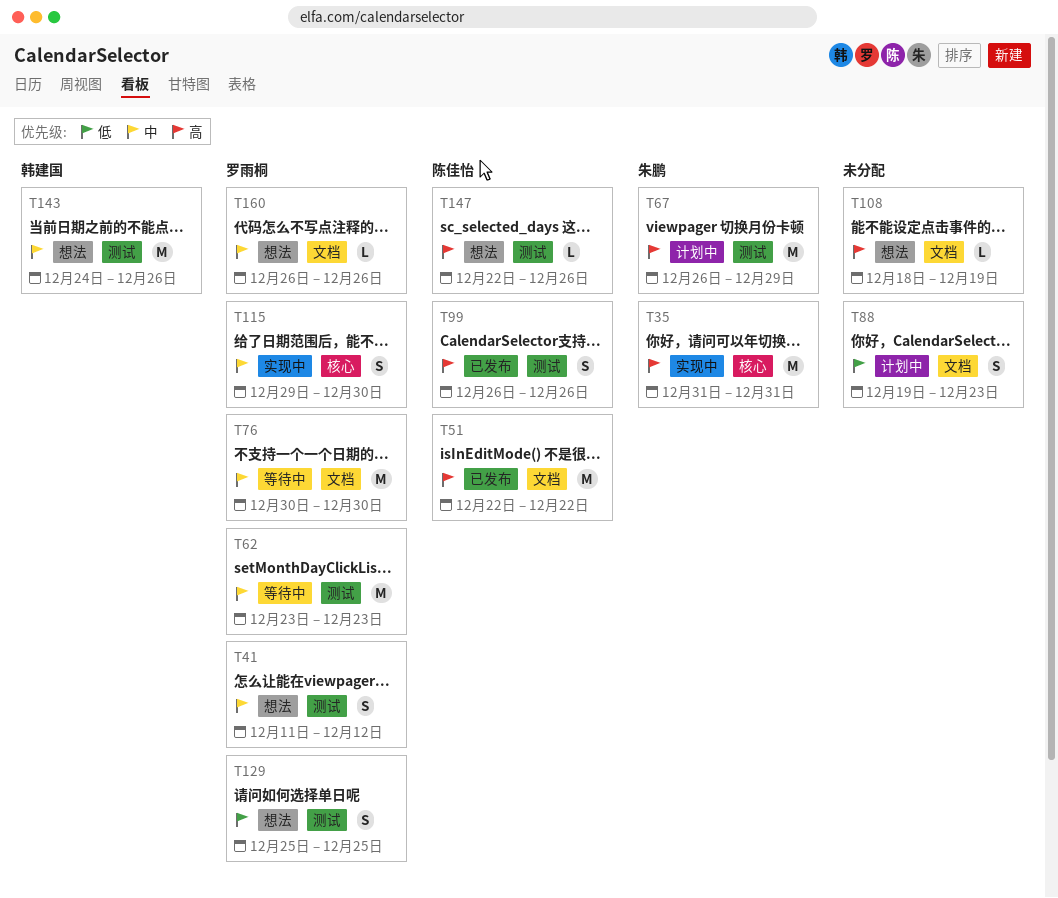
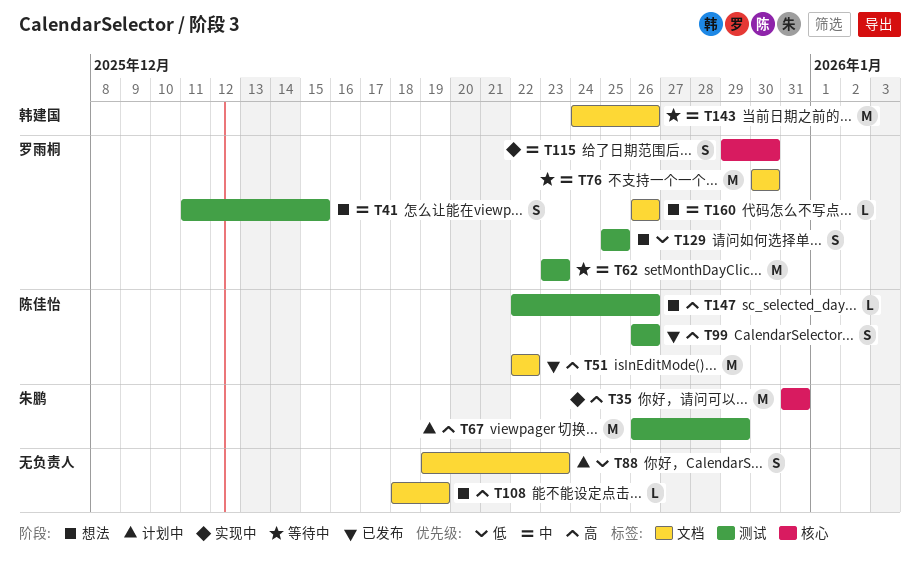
T41, due: Dec 12 -> Dec 15
T143, status: 想法 -> 等待中
T143, label: 测试 -> 文档

